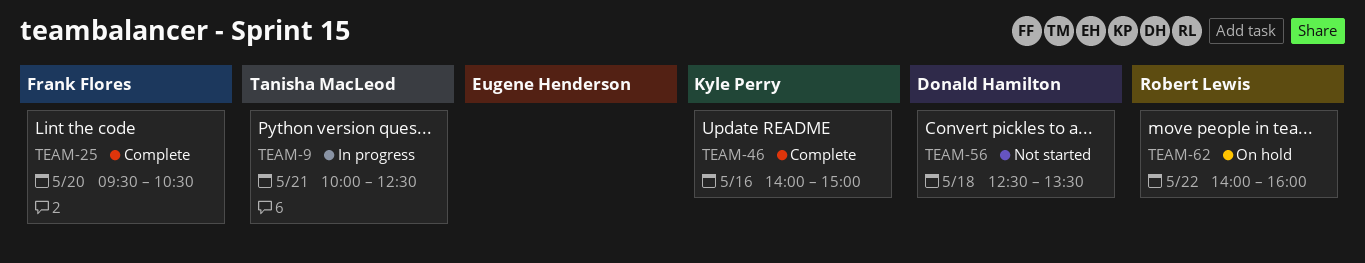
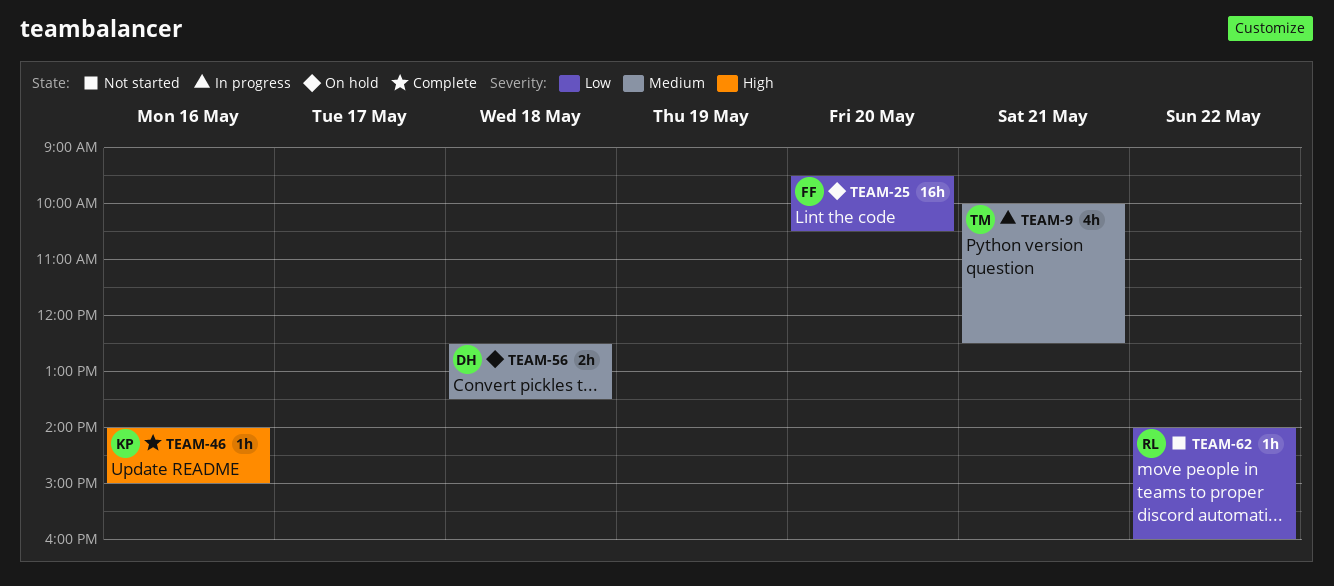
TEAM-25, status: Complete -> On hold
TEAM-56, status: Not started -> On hold
TEAM-62, status: On hold -> Not started

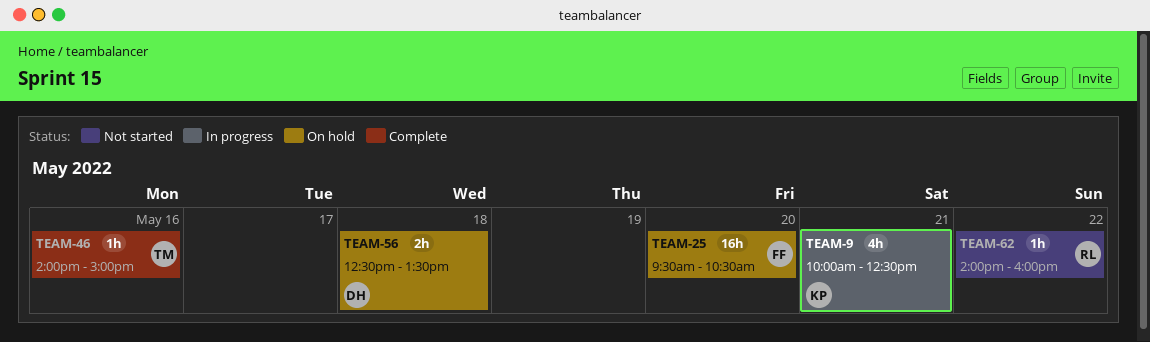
TEAM-9, owner: TM -> KP
TEAM-46, owner: KP -> TM

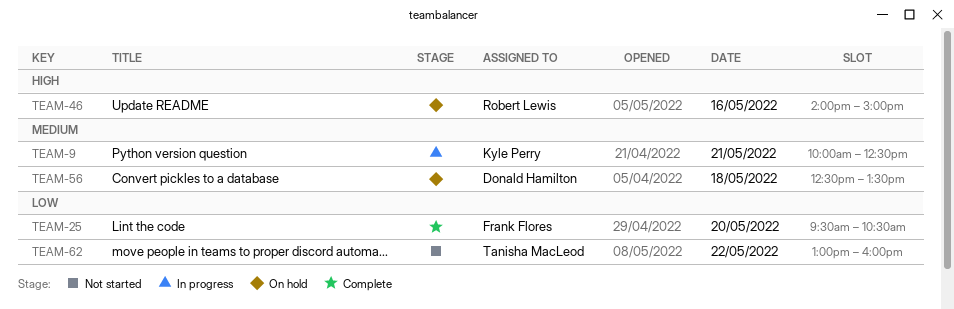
TEAM-25, status: On hold -> Complete
TEAM-46, status: Complete -> On hold
TEAM-46, owner: Tanisha MacLeod -> Robert Lewis
TEAM-62, owner: Robert Lewis -> Tanisha MacLeod
TEAM-62, begins: 14:00 -> 13:00

